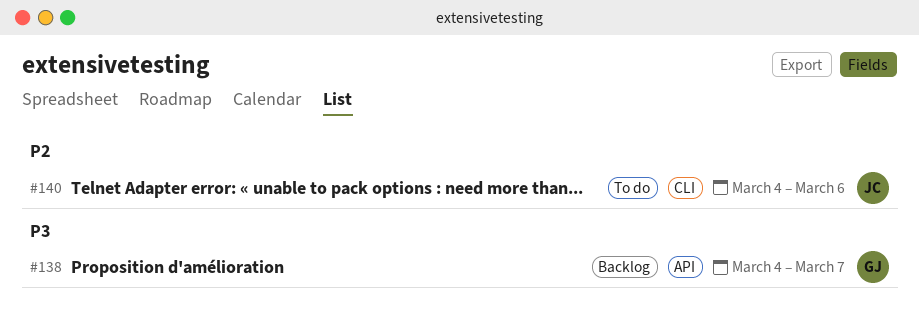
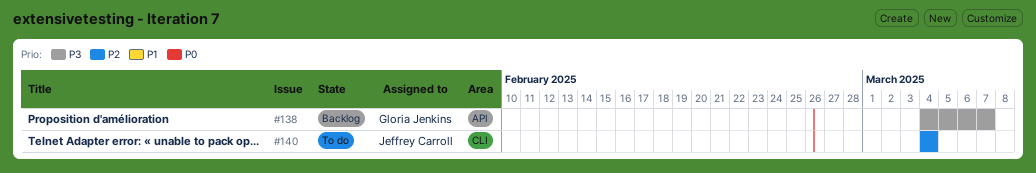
#140, due: Mar 6 -> Mar 4

